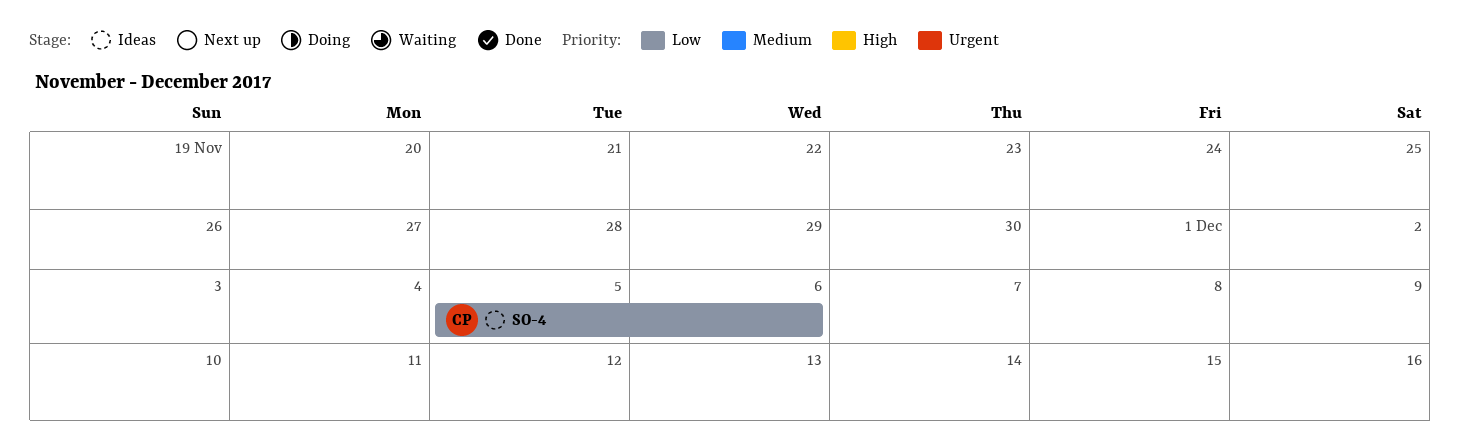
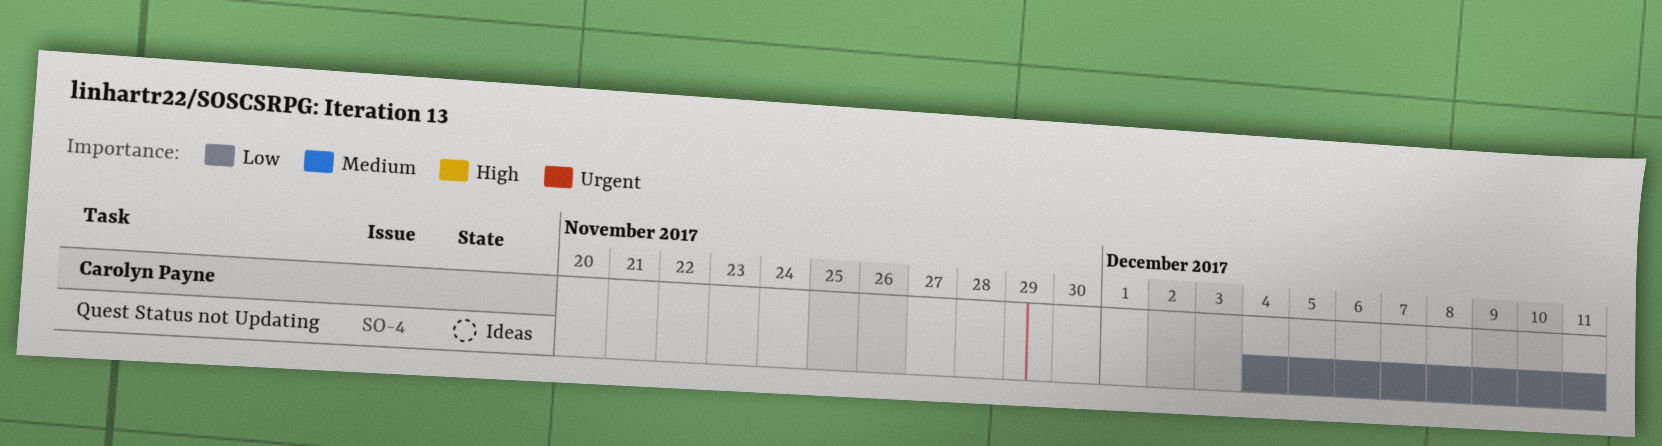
SO-4, start: Dec 5 -> Dec 4
SO-4, due: Dec 6 -> Dec 11

